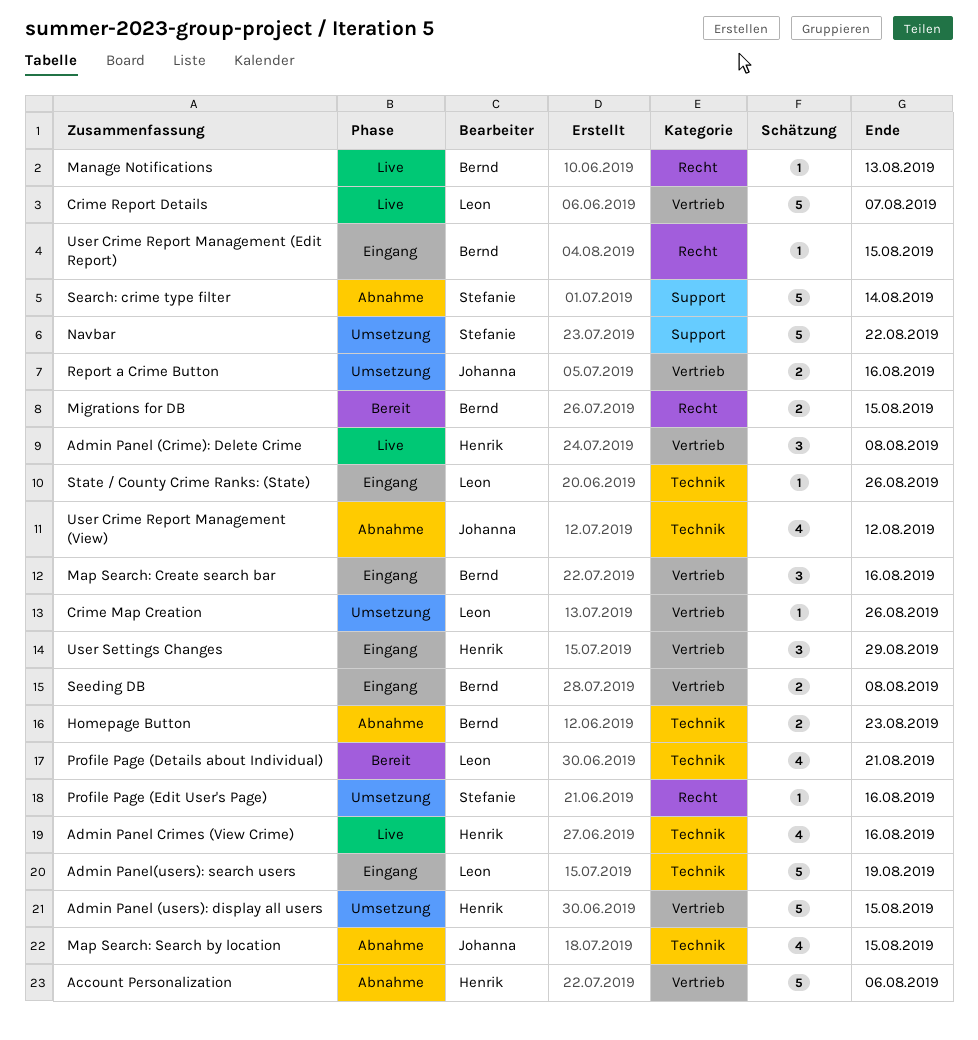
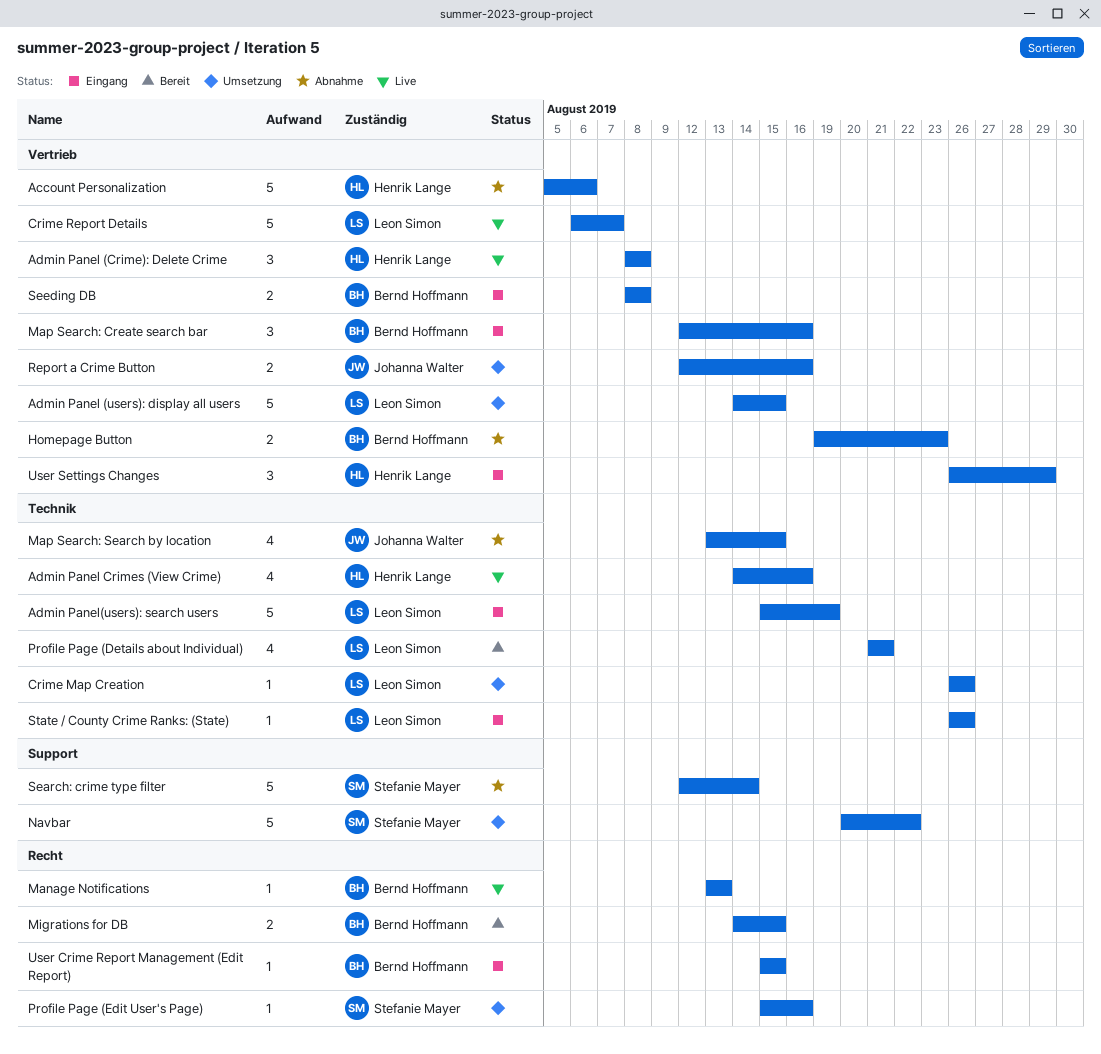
Admin Panel (users): display all users, owner: Henrik Lange -> Leon Simon
Crime Map Creation, label: Vertrieb -> Technik
Homepage Button, label: Technik -> Vertrieb
User Crime Report Management (View): present -> none

